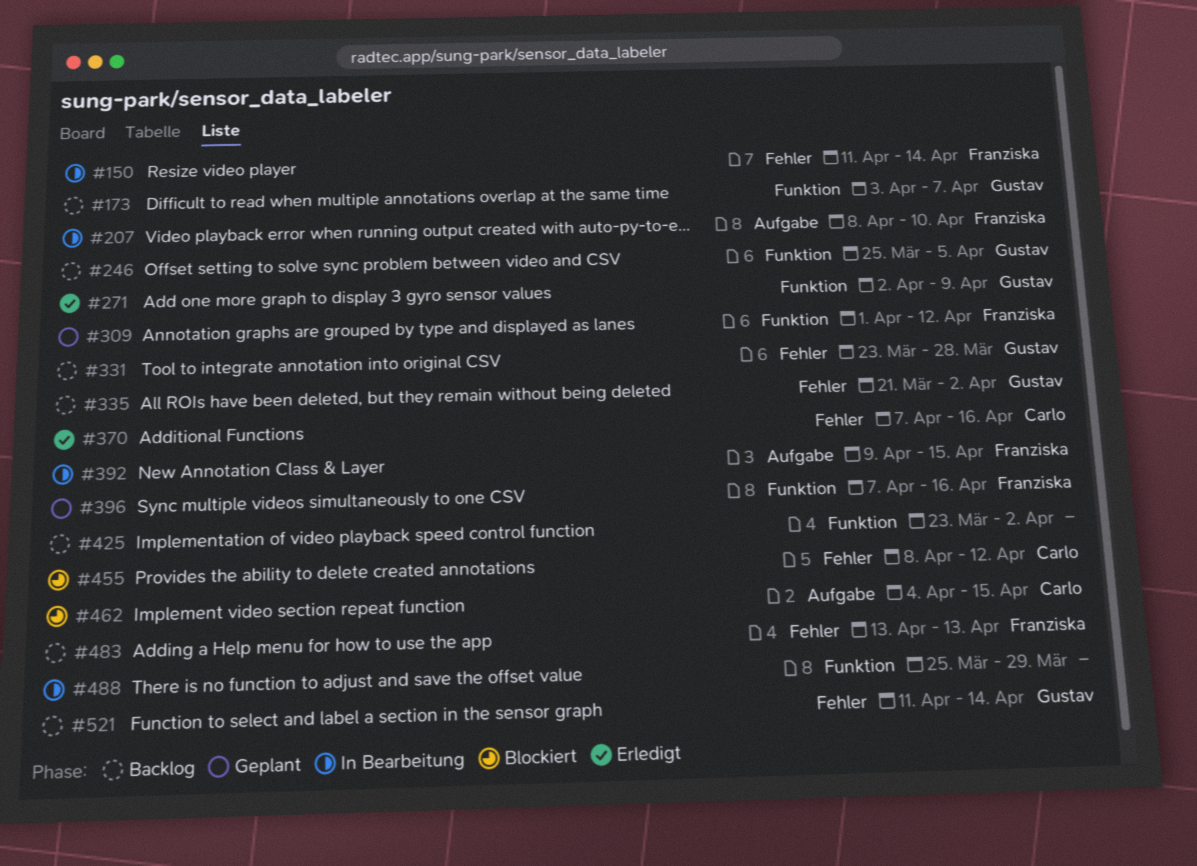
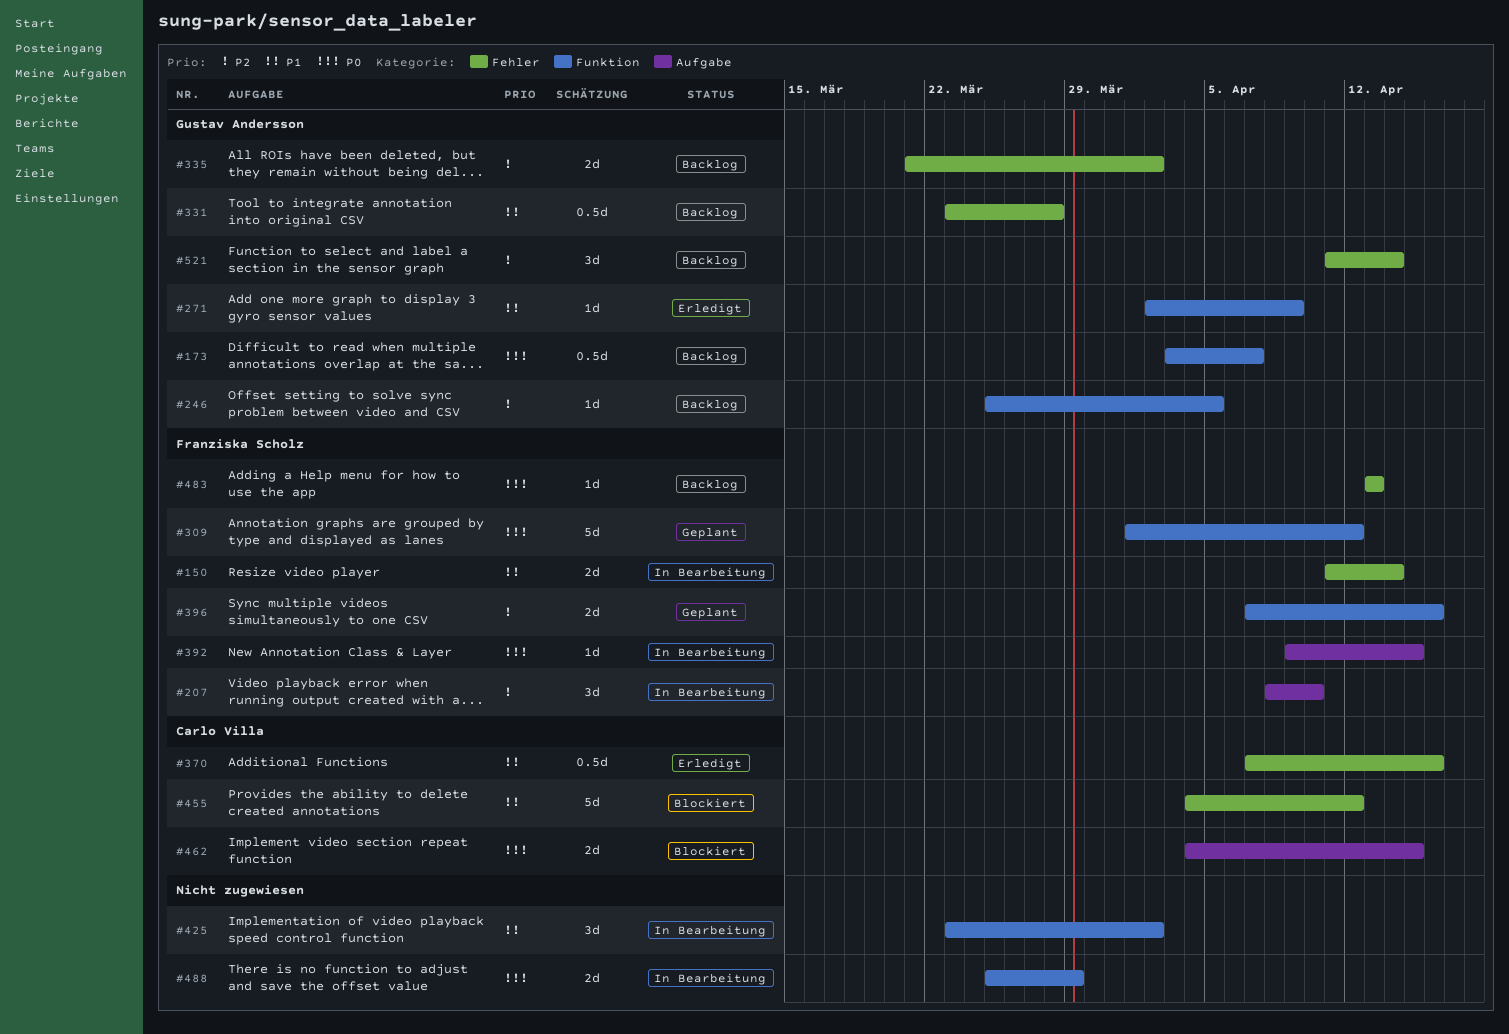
#425, status: Backlog -> In Bearbeitung
#455, start: Apr 8 -> Apr 4

